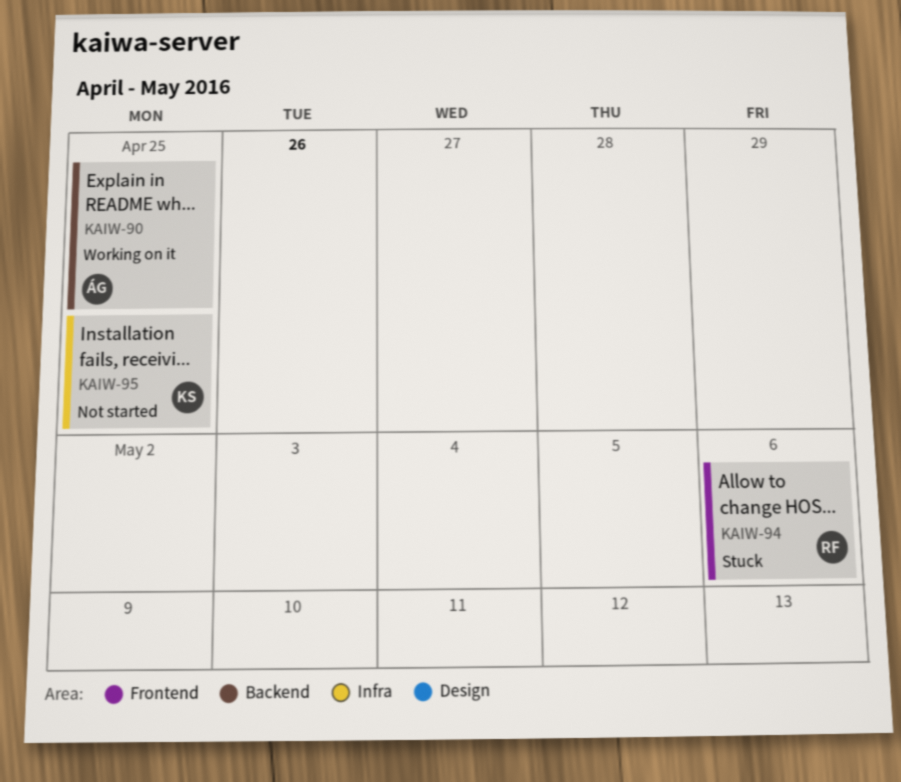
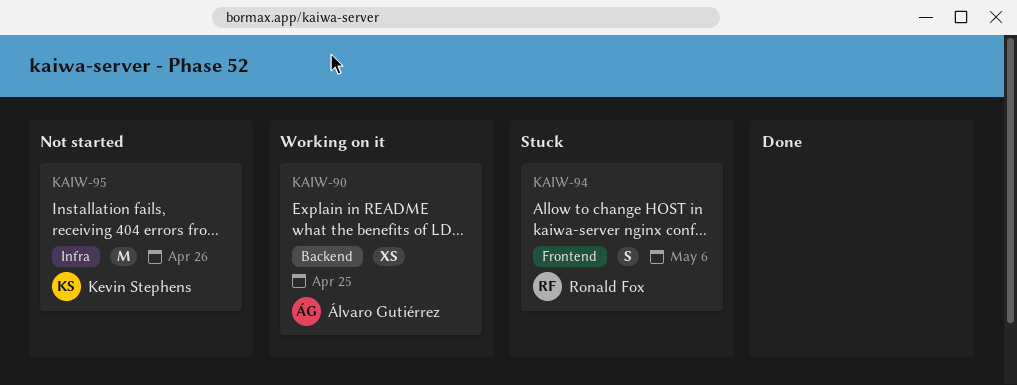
KAIW-95, due: Apr 25 -> Apr 26

